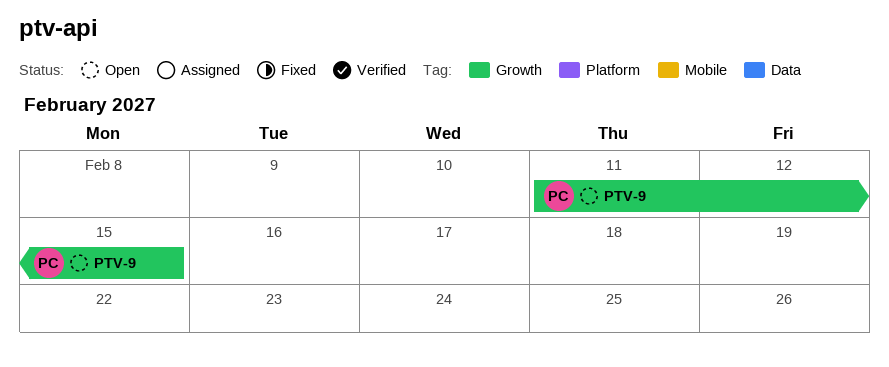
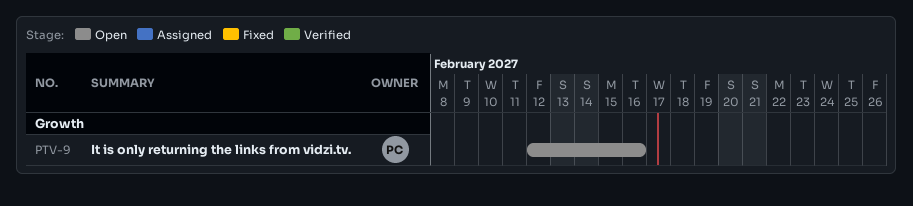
PTV-9, start: Feb 11 -> Feb 12
PTV-9, due: Feb 15 -> Feb 16

